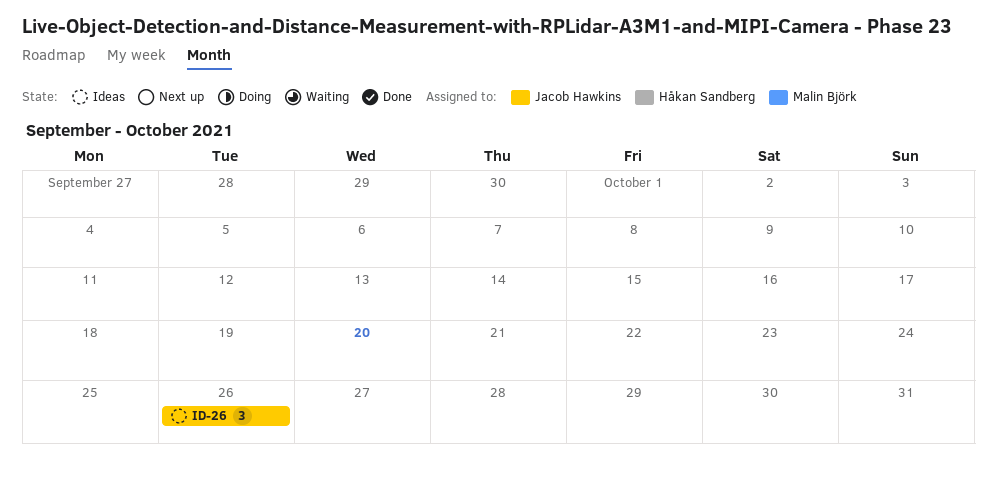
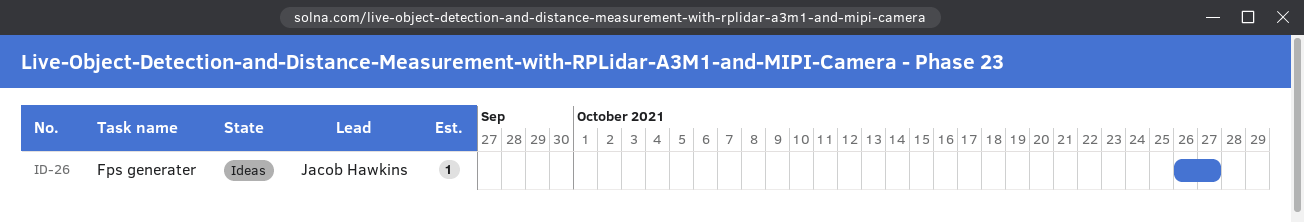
ID-26, estimate: 3 -> 1
ID-26, due: Oct 26 -> Oct 27

